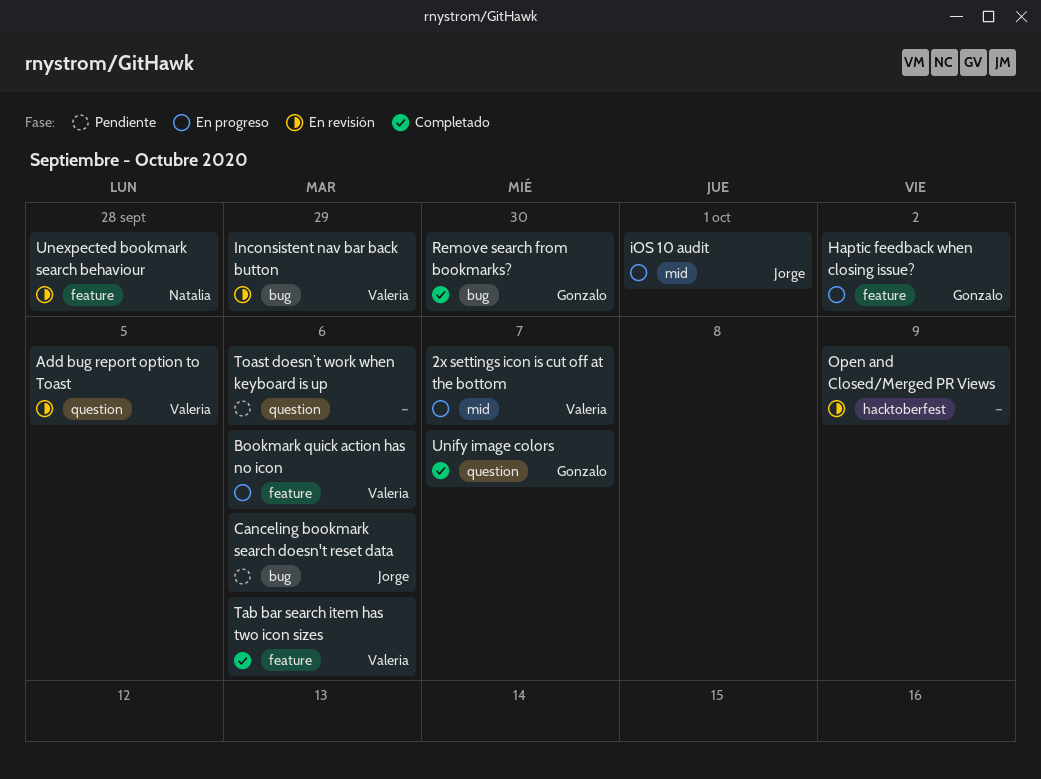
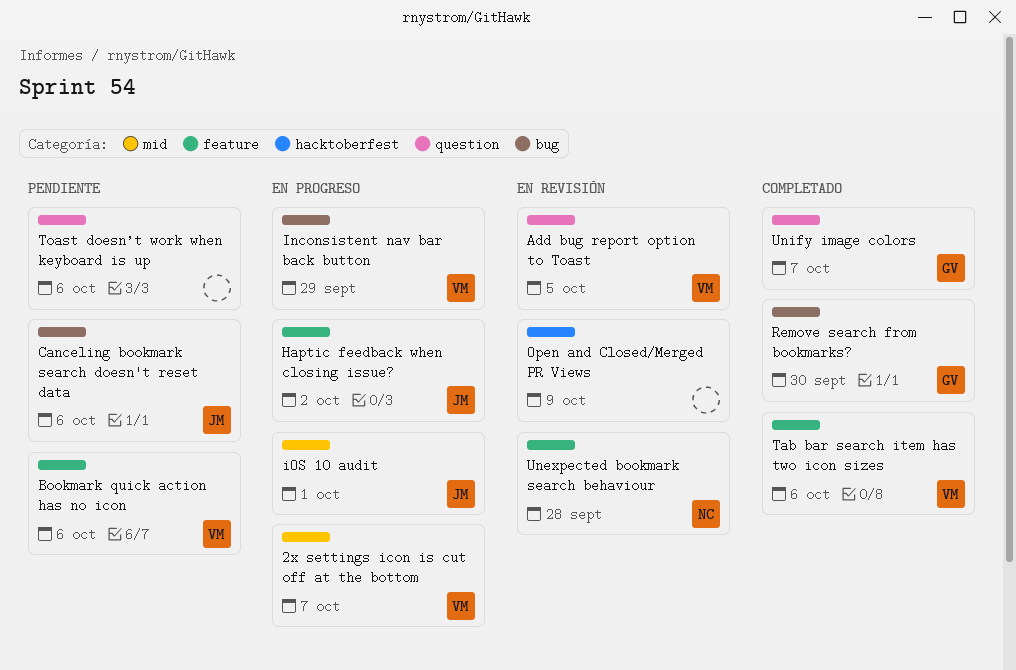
Bookmark quick action has no icon, status: En progreso -> Pendiente
Haptic feedback when closing issue?, owner: Gonzalo -> Jorge
Inconsistent nav bar back button, status: En revisión -> En progreso

